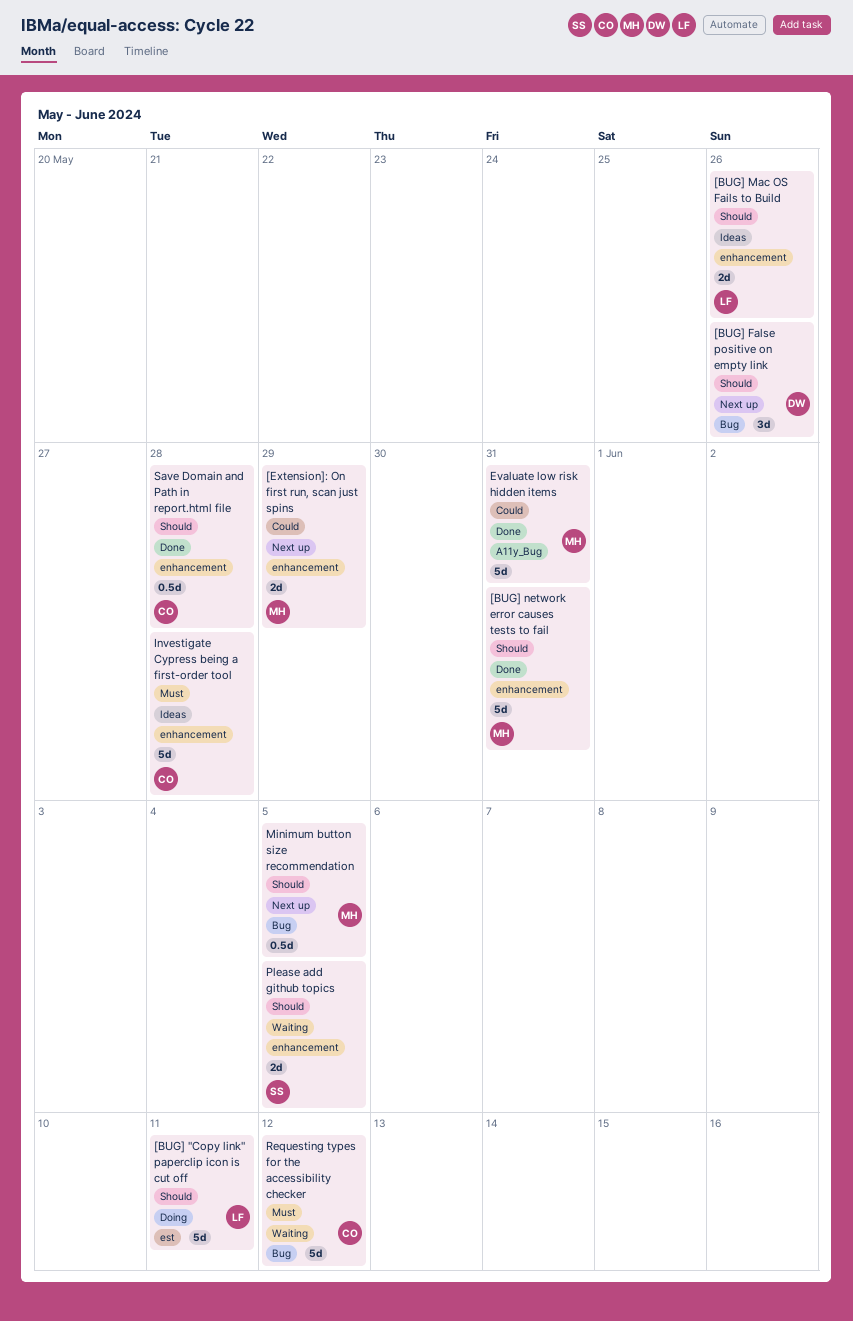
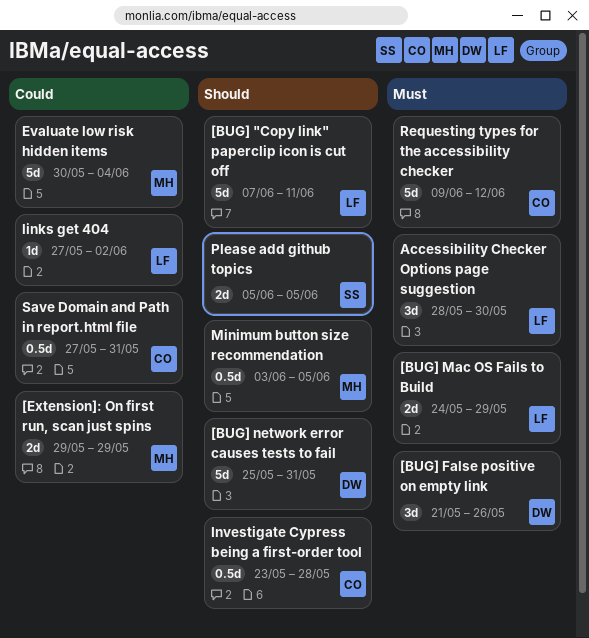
[BUG] False positive on empty link, priority: Should -> Must
[BUG] Mac OS Fails to Build, priority: Should -> Must
[BUG] Mac OS Fails to Build, due: May 26 -> May 29
[BUG] network error causes tests to fail, owner: MH -> DW
Accessibility Checker Options page suggestion: none -> present
Evaluate low risk hidden items, due: May 31 -> Jun 4
Investigate Cypress being a first-order tool, priority: Must -> Should
Investigate Cypress being a first-order tool, estimate: 5d -> 0.5d
links get 404: none -> present
Save Domain and Path in report.html file, priority: Should -> Could
Save Domain and Path in report.html file, due: May 28 -> May 31

